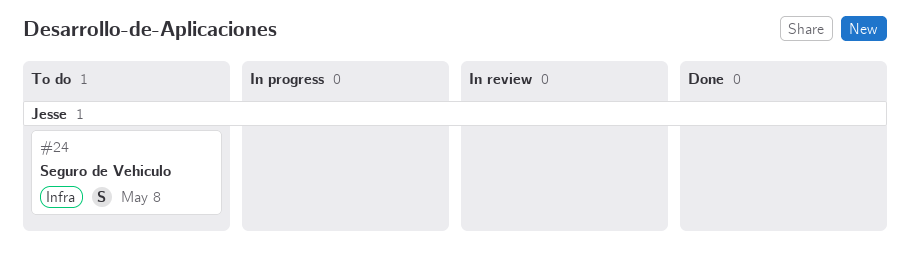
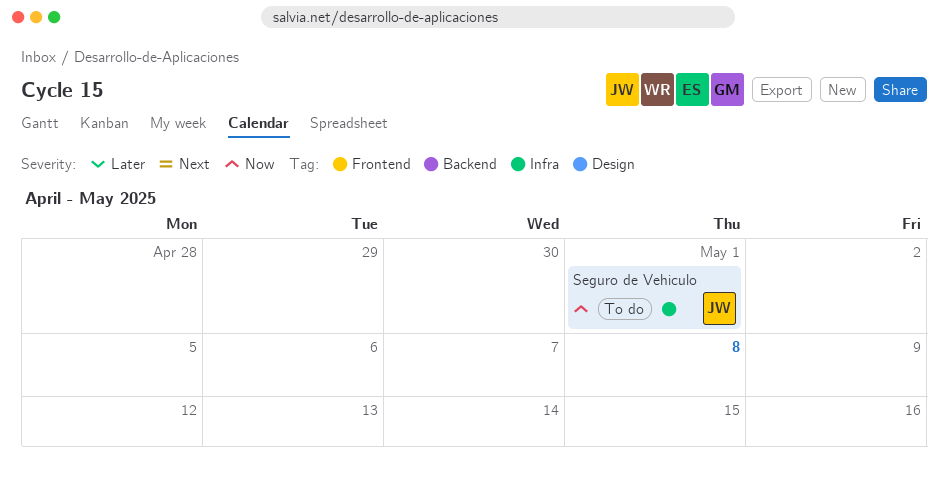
Seguro de Vehiculo, due: May 8 -> May 1

